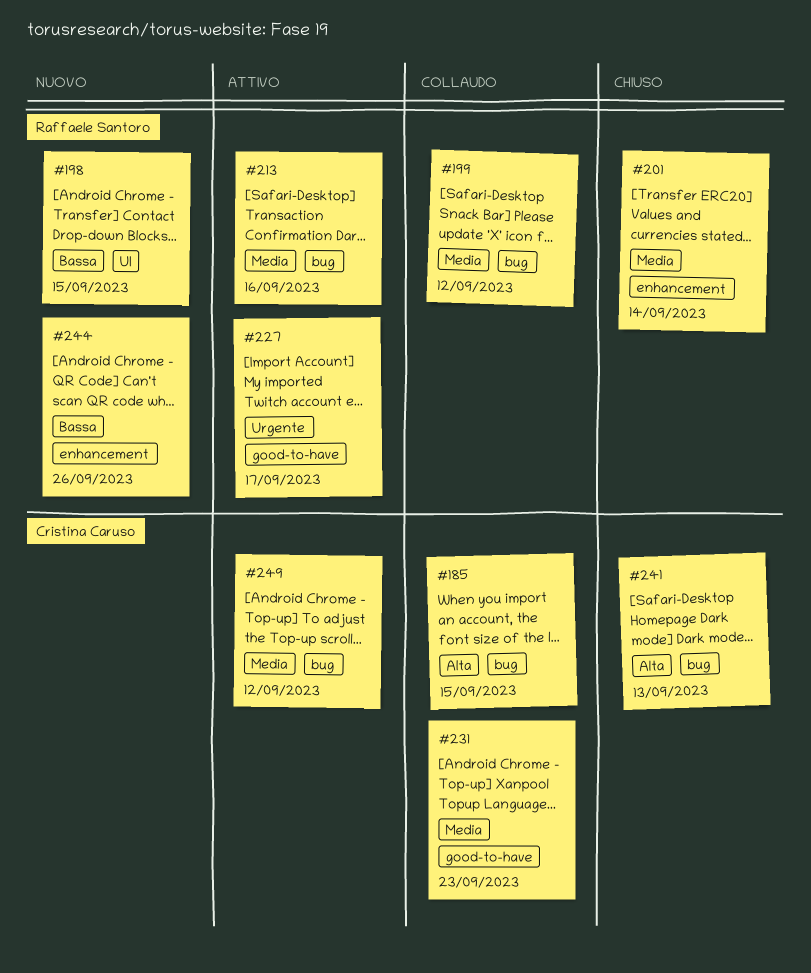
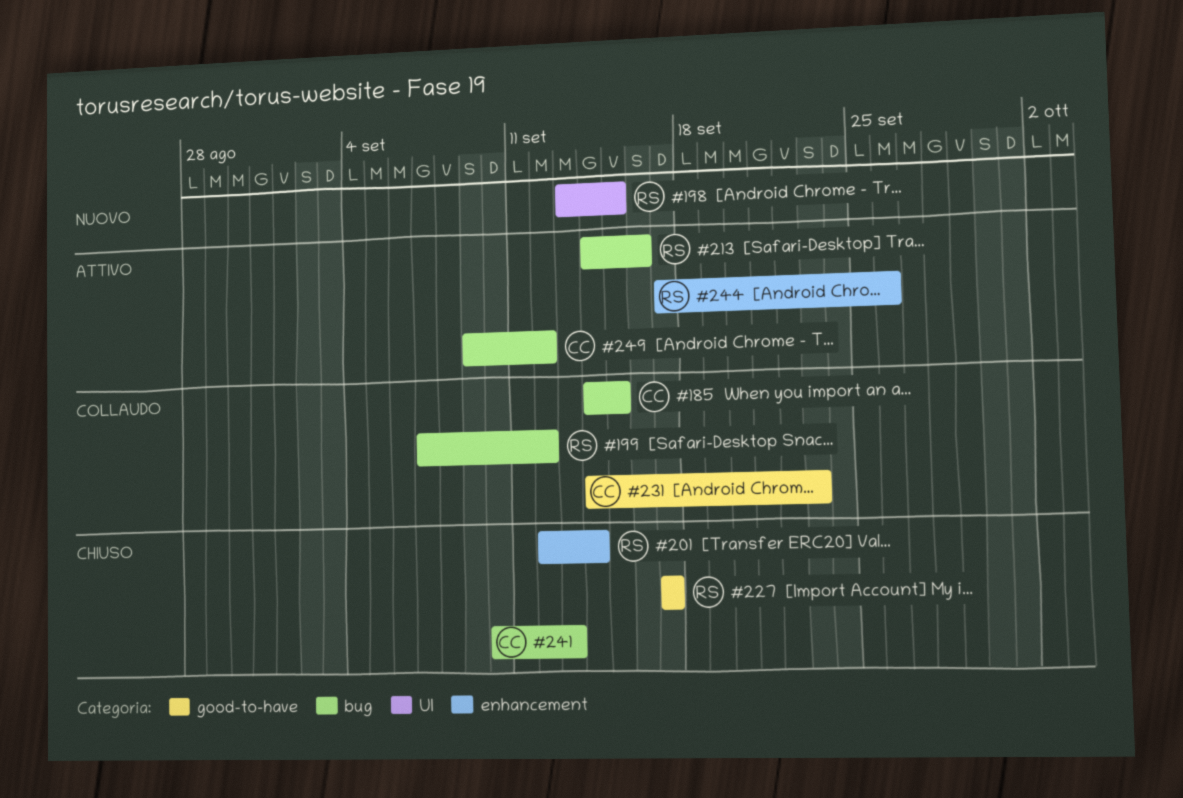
#227, status: Attivo -> Chiuso
#244, status: Nuovo -> Attivo

